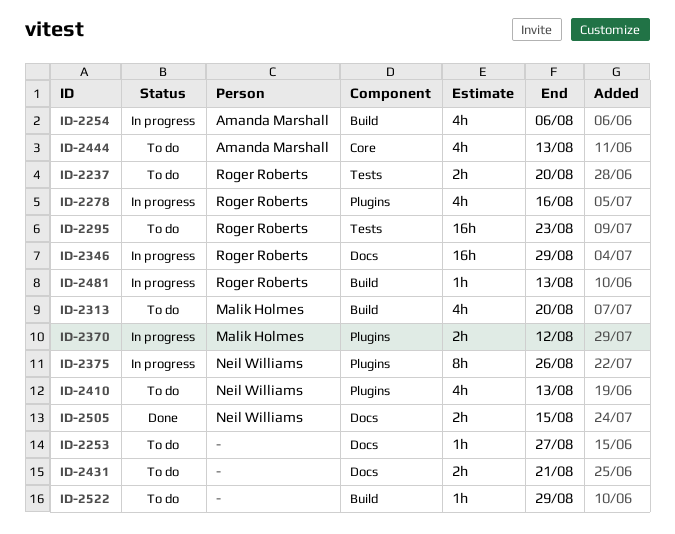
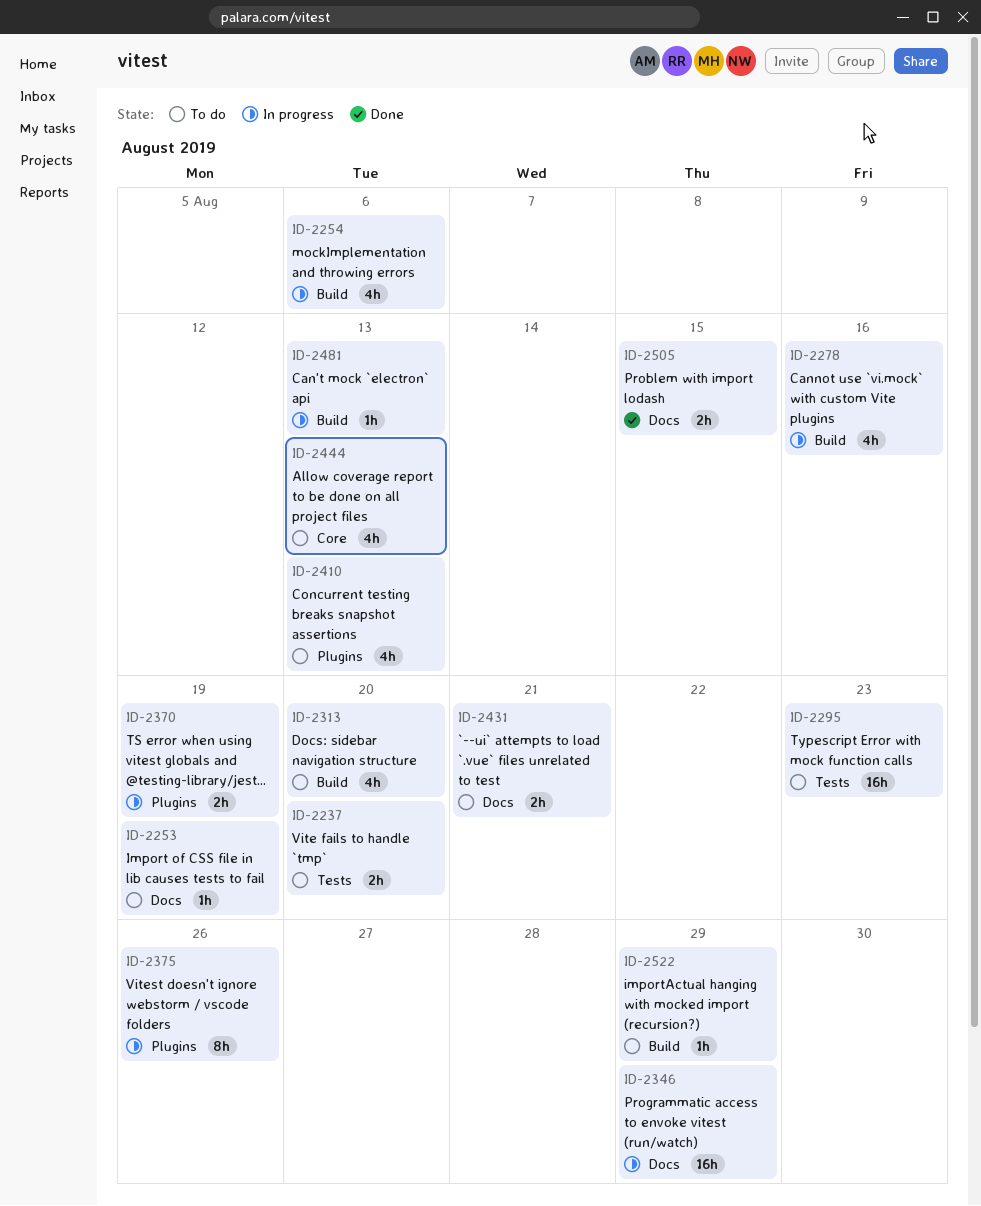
ID-2253, due: Aug 27 -> Aug 19
ID-2278, label: Plugins -> Build
ID-2370, due: Aug 12 -> Aug 19

